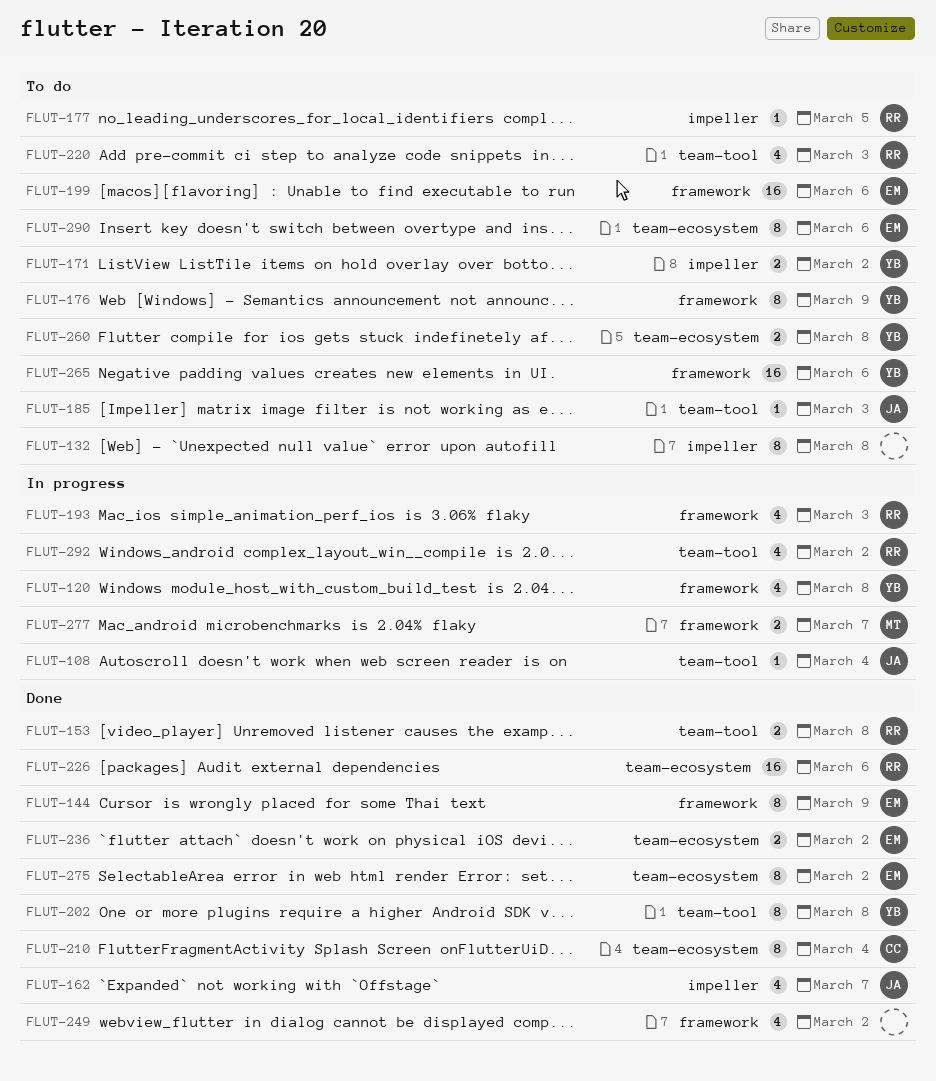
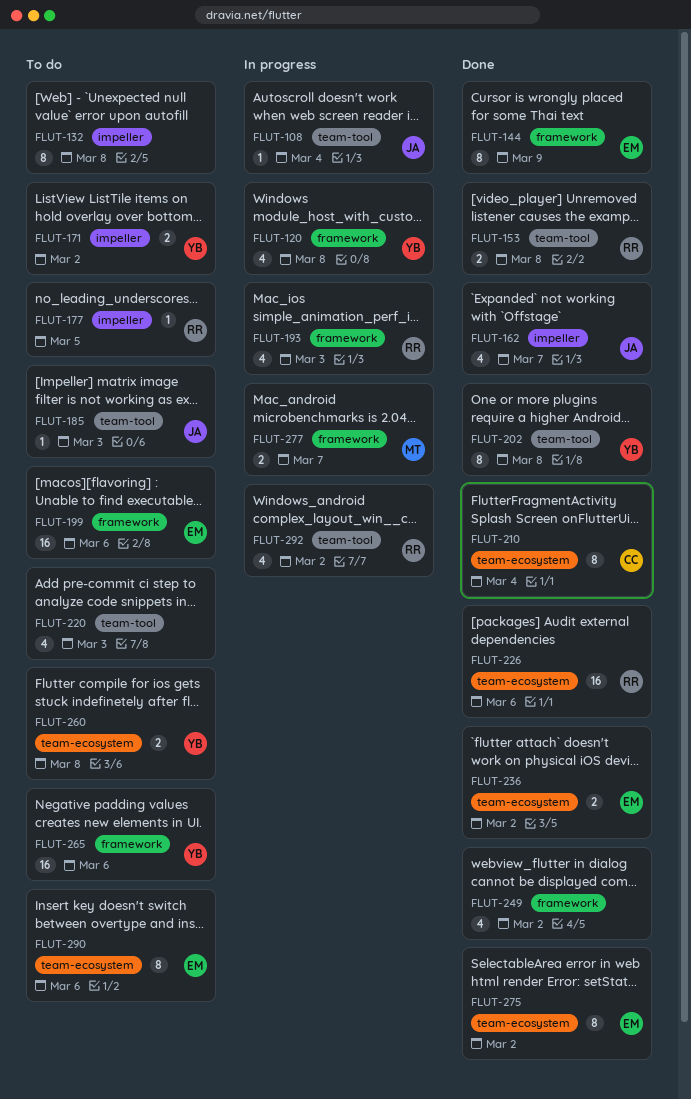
FLUT-176: present -> none
FLUT-220, owner: RR -> none

